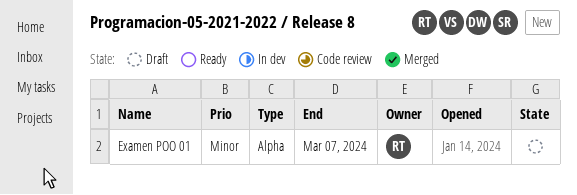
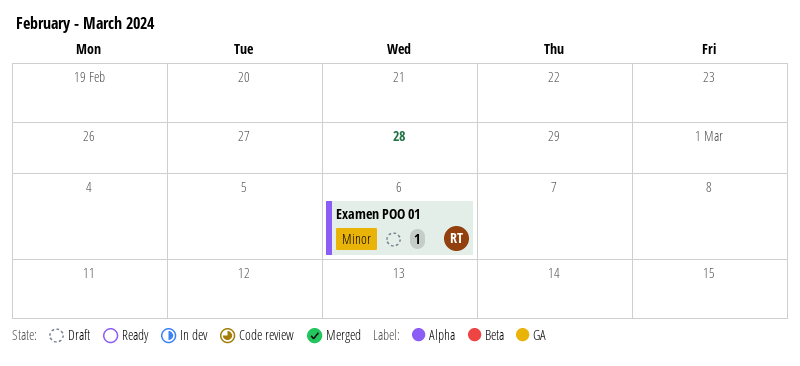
Examen POO 01, due: Mar 7 -> Mar 6

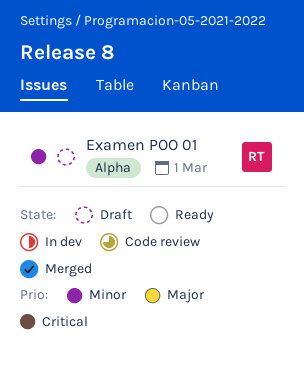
Examen POO 01, due: Mar 6 -> Mar 1

